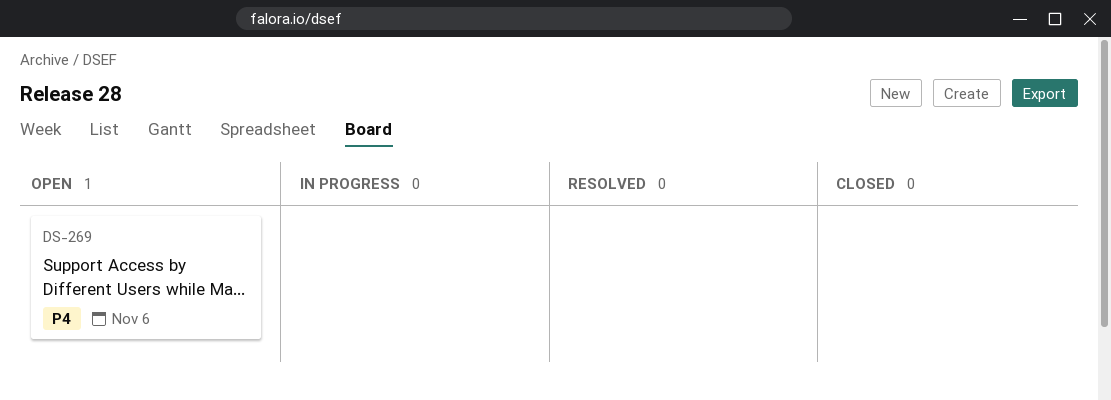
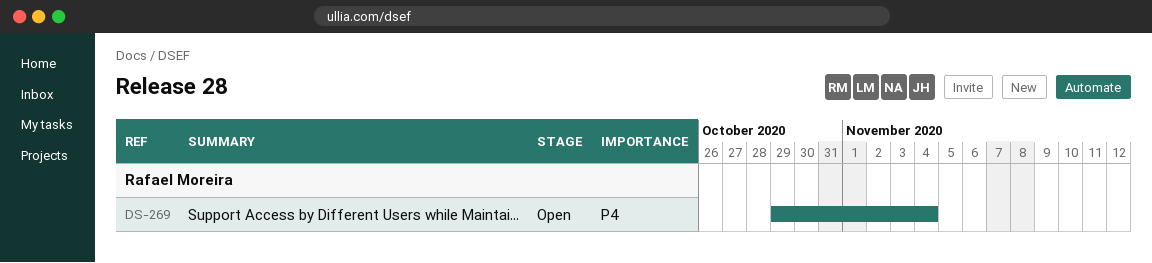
DS-269, due: Nov 6 -> Nov 4

